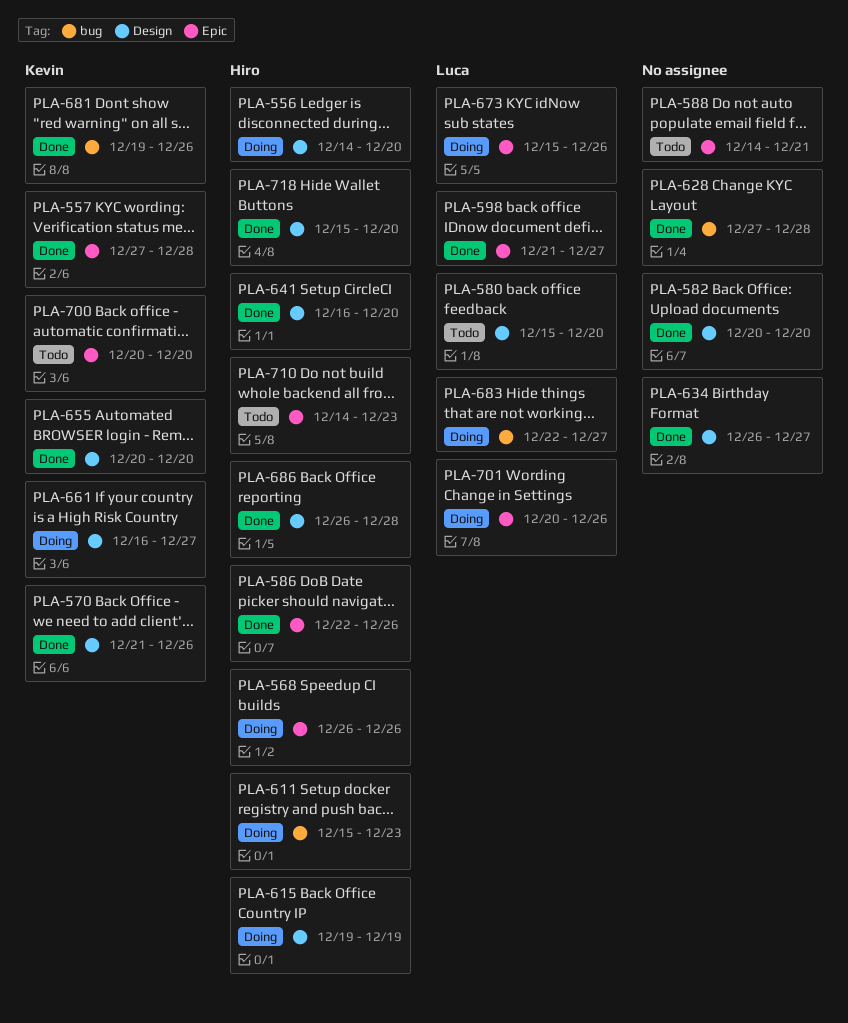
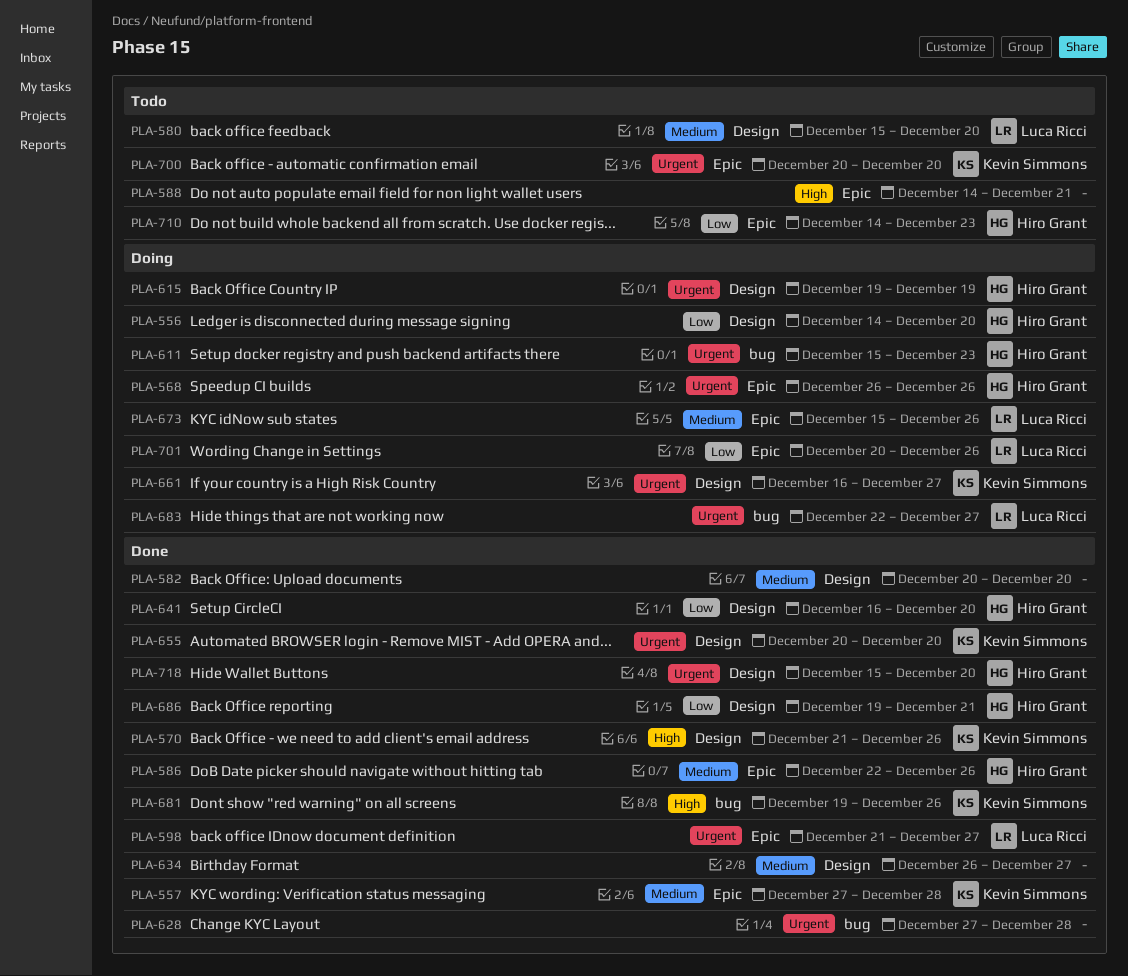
PLA-686, start: Dec 26 -> Dec 19
PLA-686, due: Dec 28 -> Dec 21

